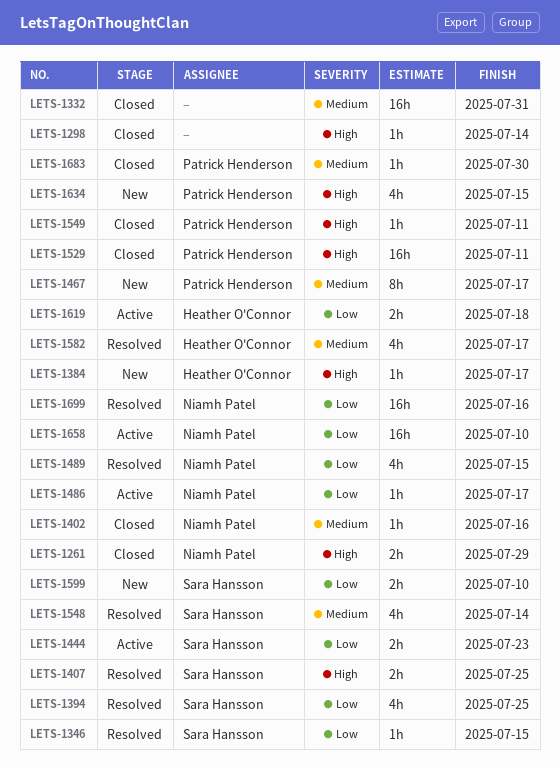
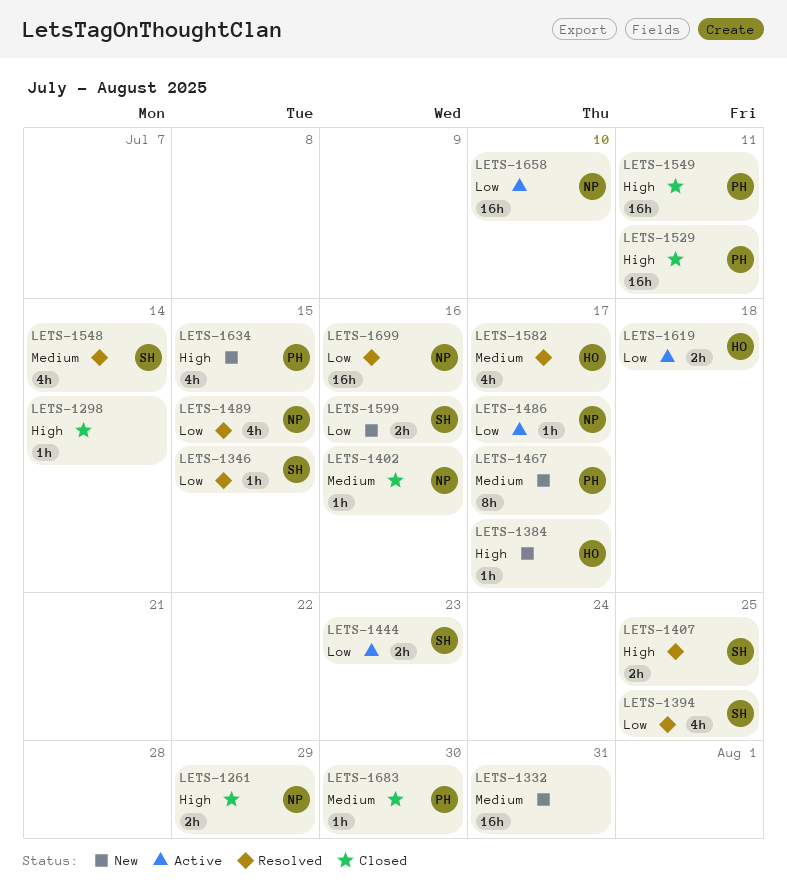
LETS-1332, status: Closed -> New
LETS-1549, estimate: 1h -> 16h
LETS-1599, due: Jul 10 -> Jul 16

